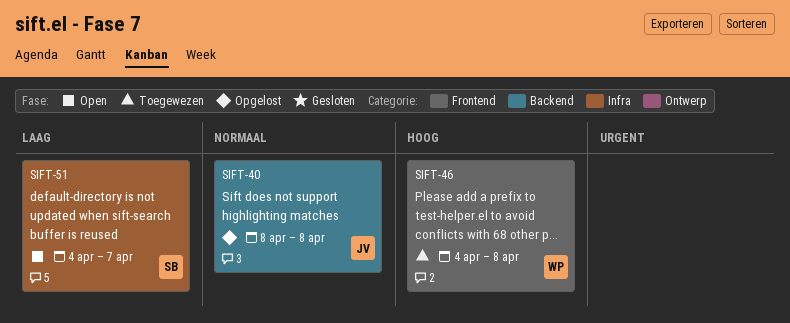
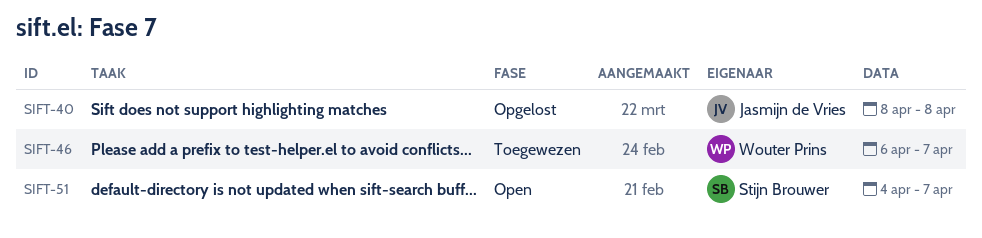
SIFT-46, start: Apr 4 -> Apr 6
SIFT-46, due: Apr 8 -> Apr 7

